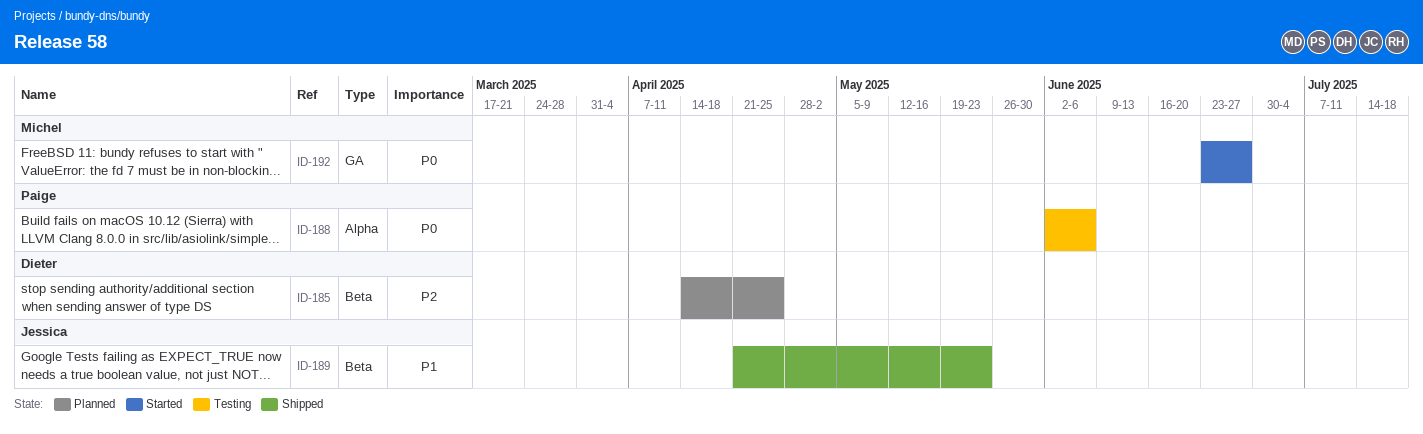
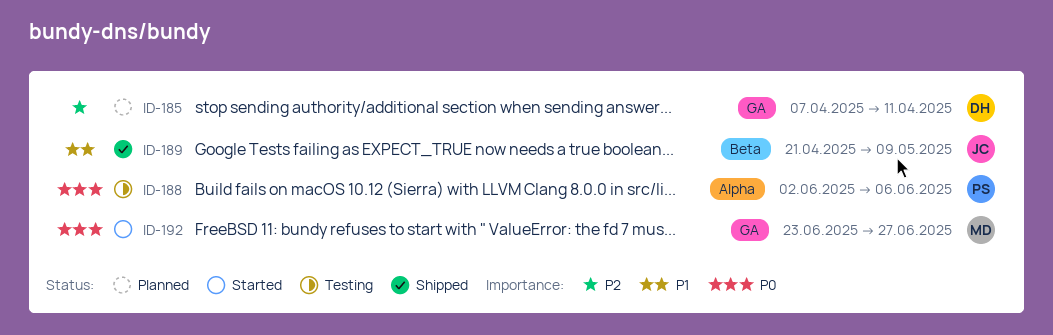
ID-185, label: Beta -> GA
ID-185, start: Apr 14 -> Apr 7
ID-185, due: Apr 25 -> Apr 11
ID-189, due: May 23 -> May 9

